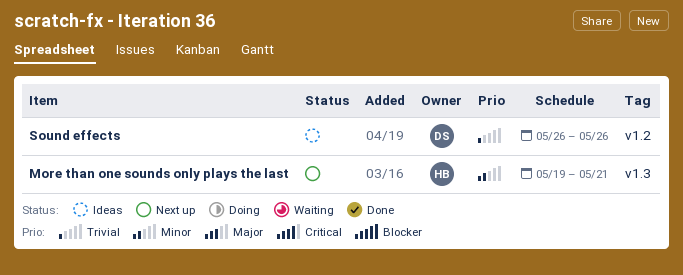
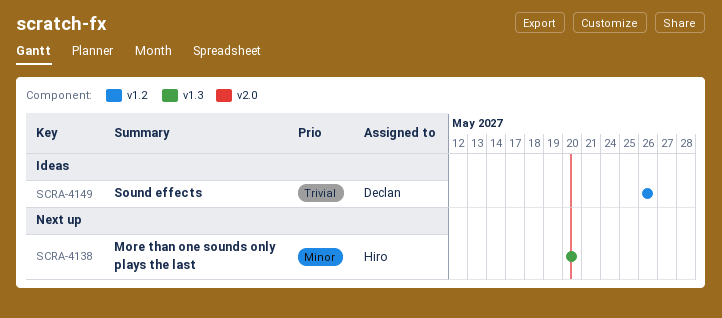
More than one sounds only plays the last, start: May 19 -> May 20
More than one sounds only plays the last, due: May 21 -> May 20

